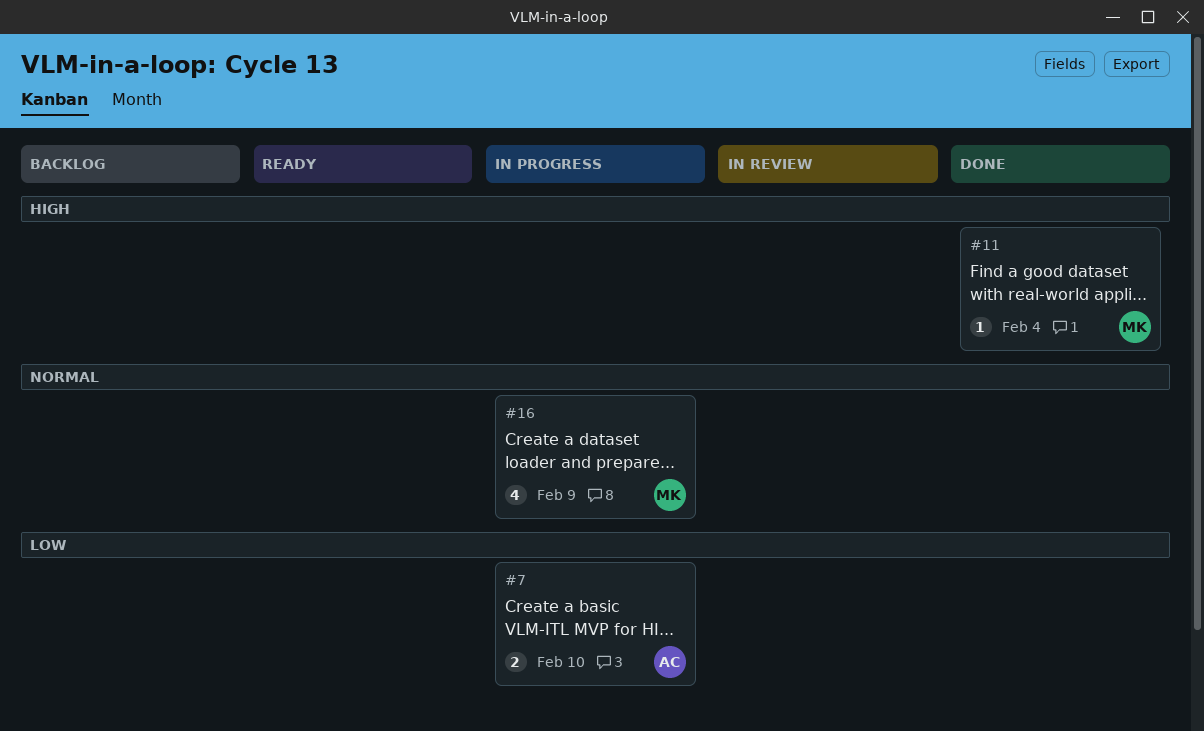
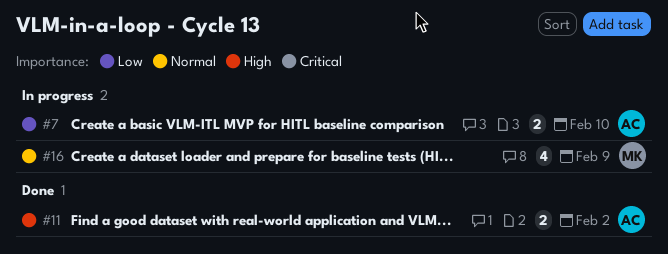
#11, owner: MK -> AC
#11, estimate: 1 -> 2
#11, due: Feb 4 -> Feb 2

